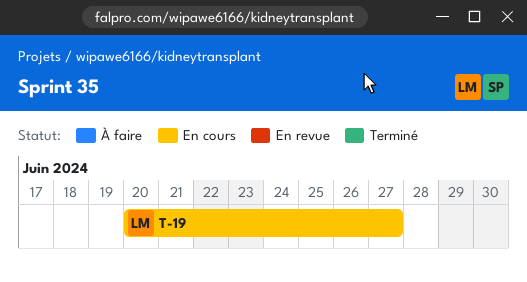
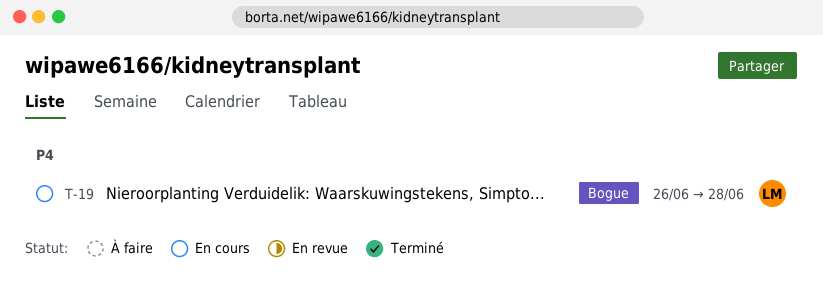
T-19, start: Jun 20 -> Jun 26
T-19, due: Jun 27 -> Jun 28

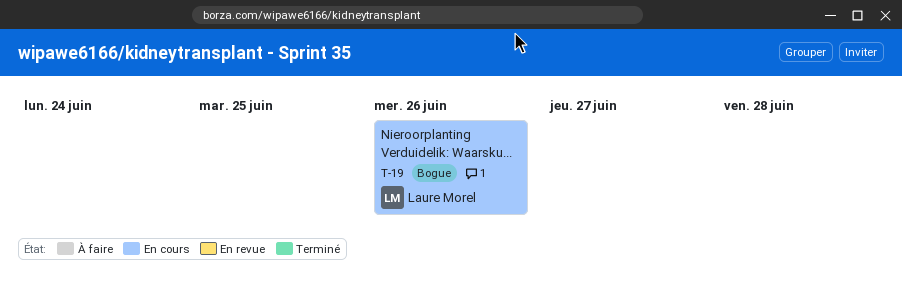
T-19, due: Jun 28 -> Jun 26

